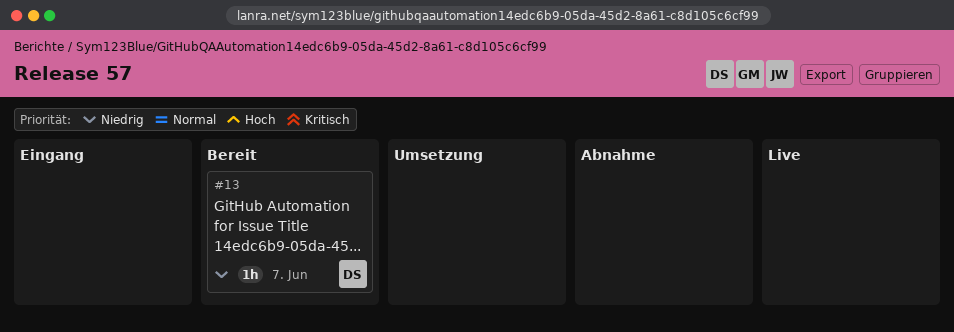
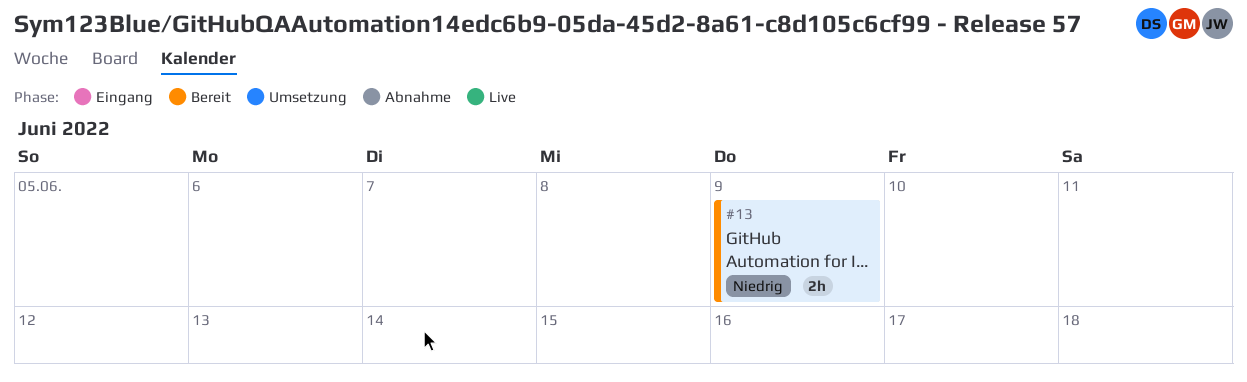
#13, estimate: 1h -> 2h
#13, due: Jun 7 -> Jun 9

